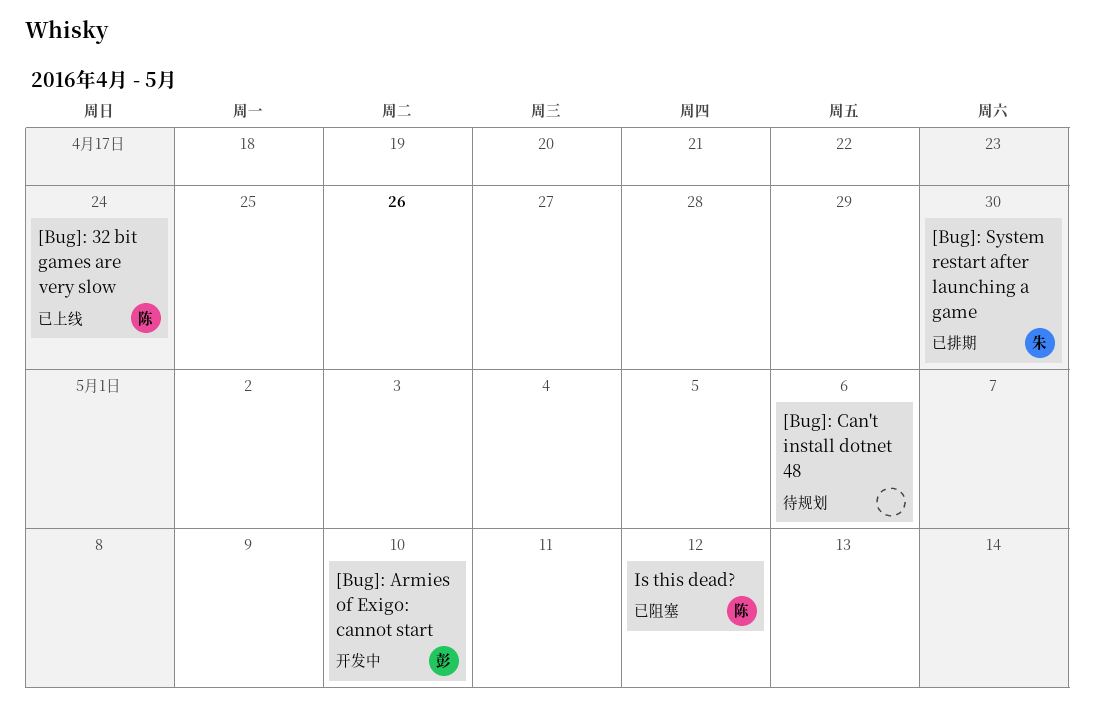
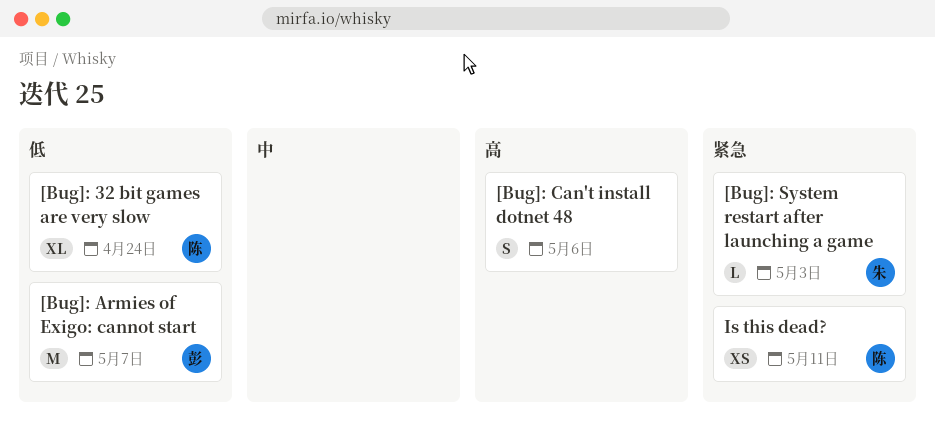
[Bug]: Armies of Exigo: cannot start, due: May 10 -> May 7
[Bug]: System restart after launching a game, due: Apr 30 -> May 3
Is this dead?, due: May 12 -> May 11

